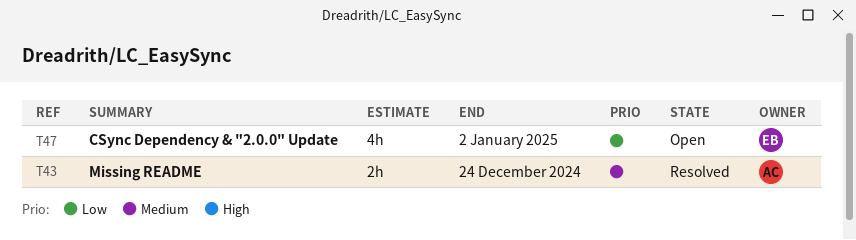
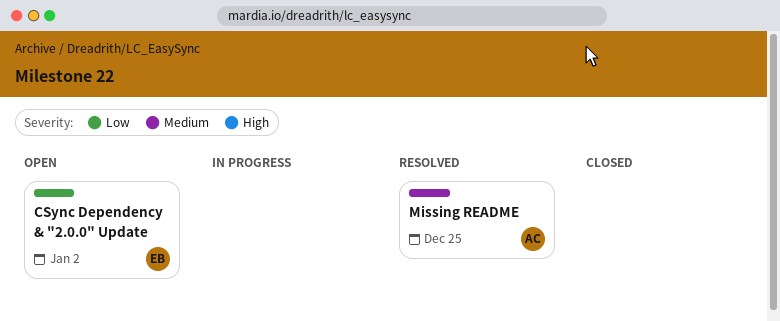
Missing README, due: Dec 24 -> Dec 25

